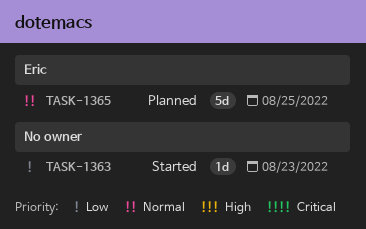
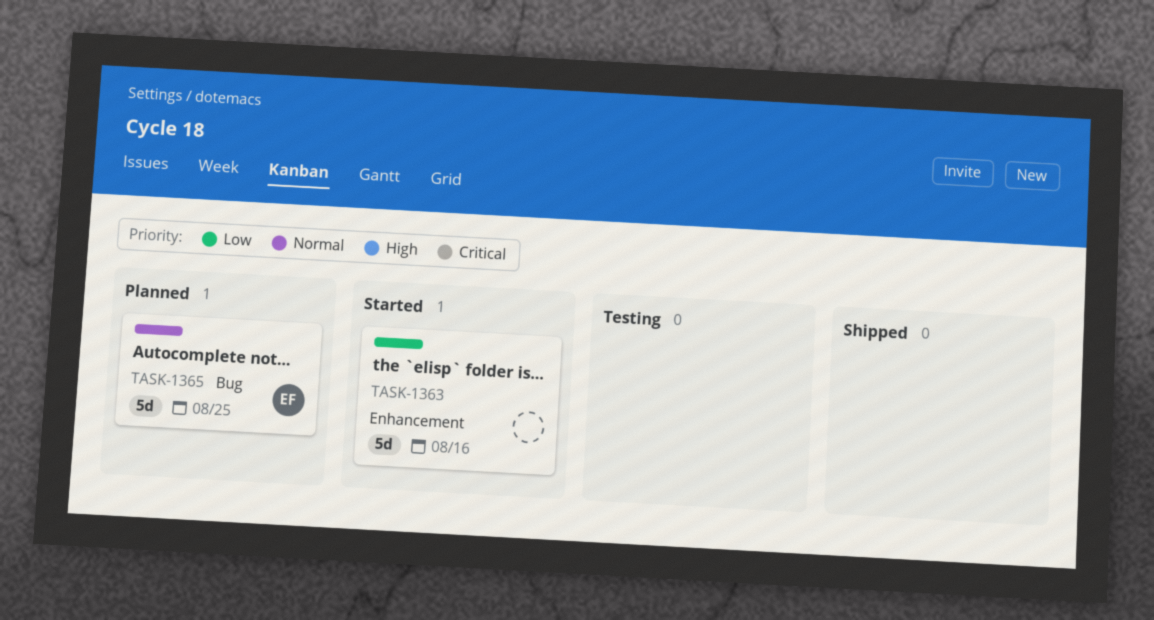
TASK-1363, estimate: 1d -> 5d
TASK-1363, due: Aug 23 -> Aug 16

